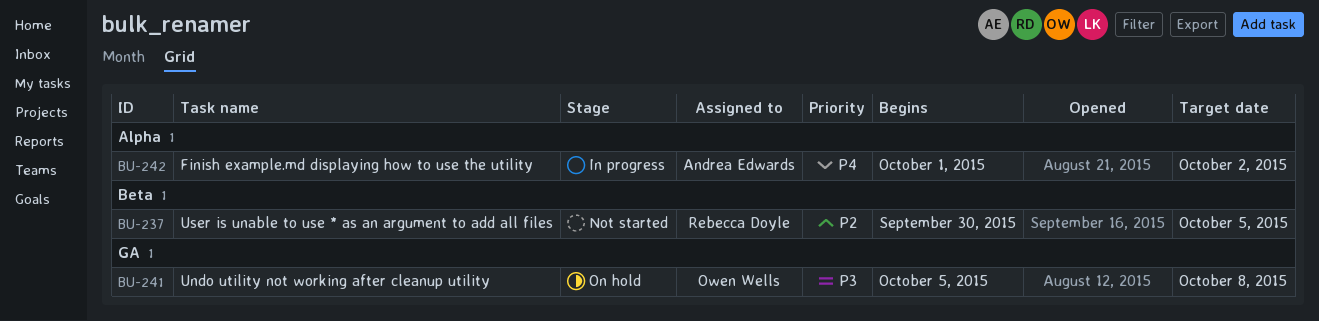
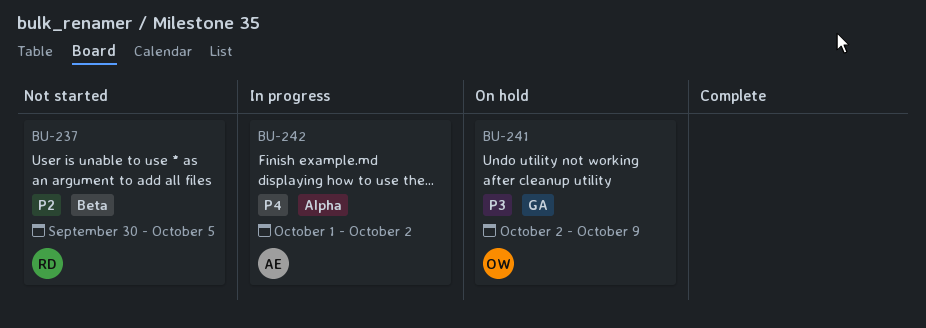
BU-241, start: Oct 5 -> Oct 2
BU-241, due: Oct 8 -> Oct 9

